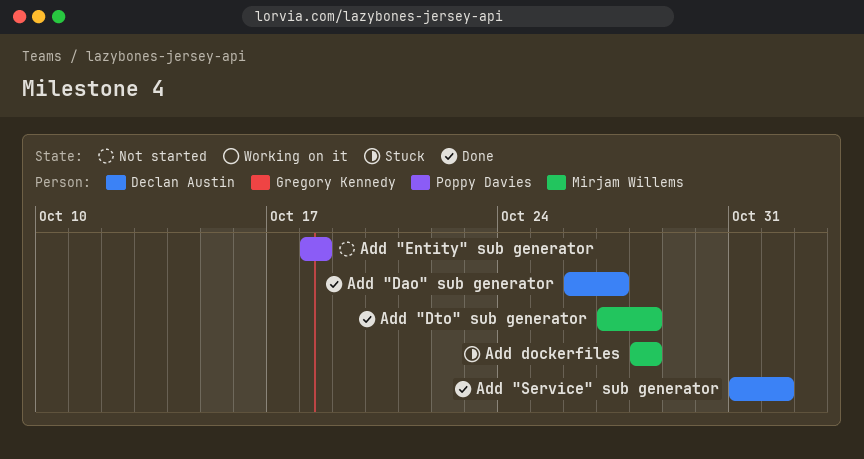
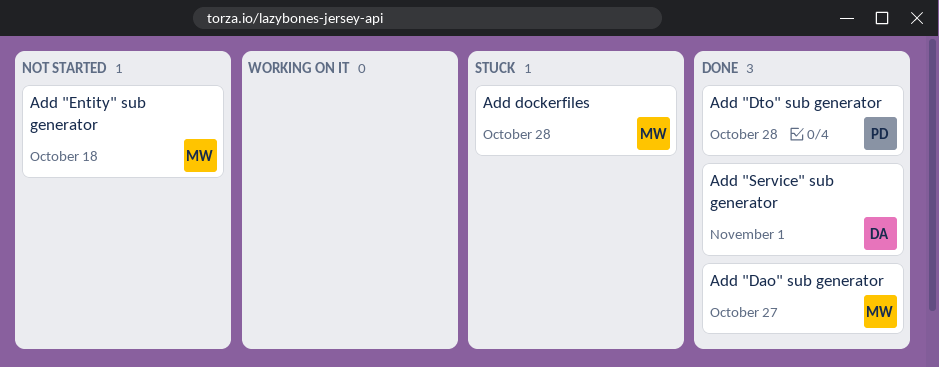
Add "Dao" sub generator, owner: Declan Austin -> Mirjam Willems
Add "Dto" sub generator, owner: Mirjam Willems -> Poppy Davies
Add "Entity" sub generator, owner: Poppy Davies -> Mirjam Willems

